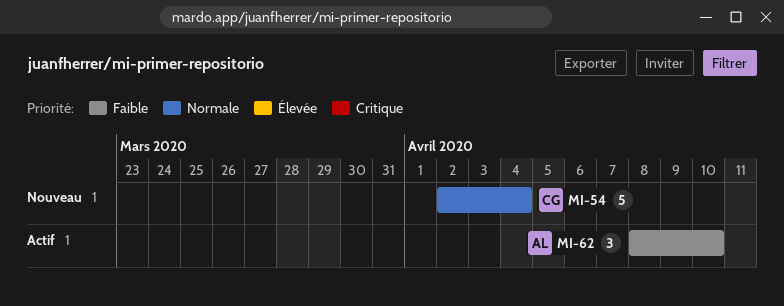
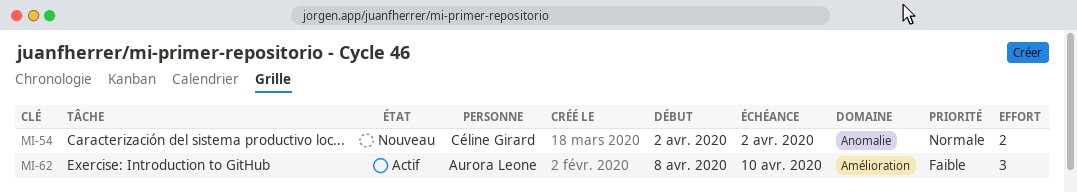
MI-54, estimate: 5 -> 2
MI-54, due: Apr 4 -> Apr 2

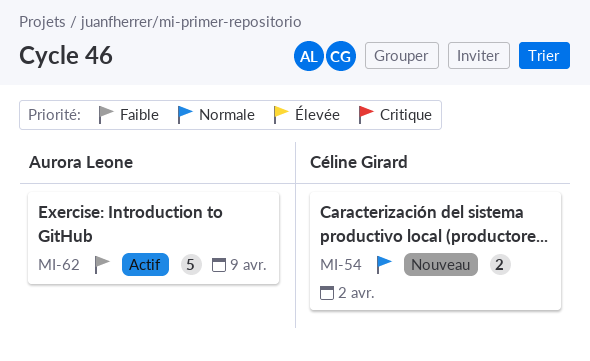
MI-62, estimate: 3 -> 5
MI-62, due: Apr 10 -> Apr 9

